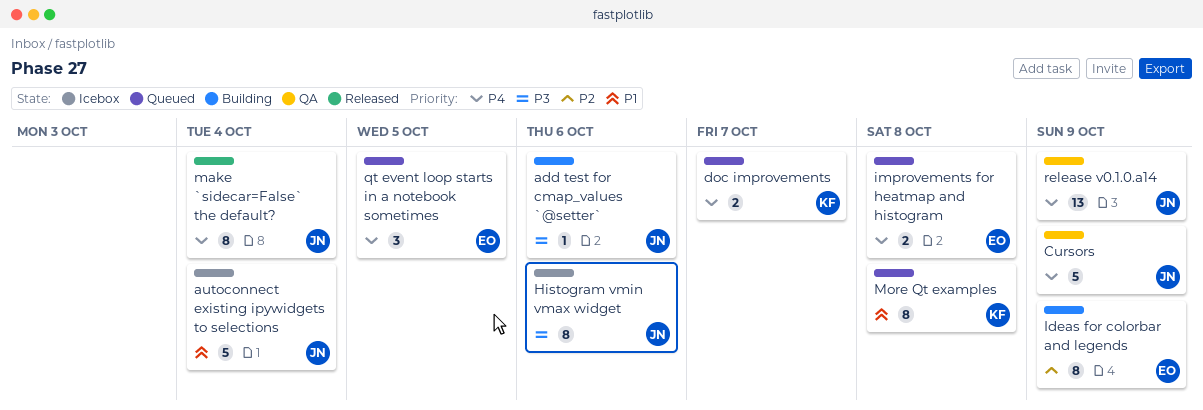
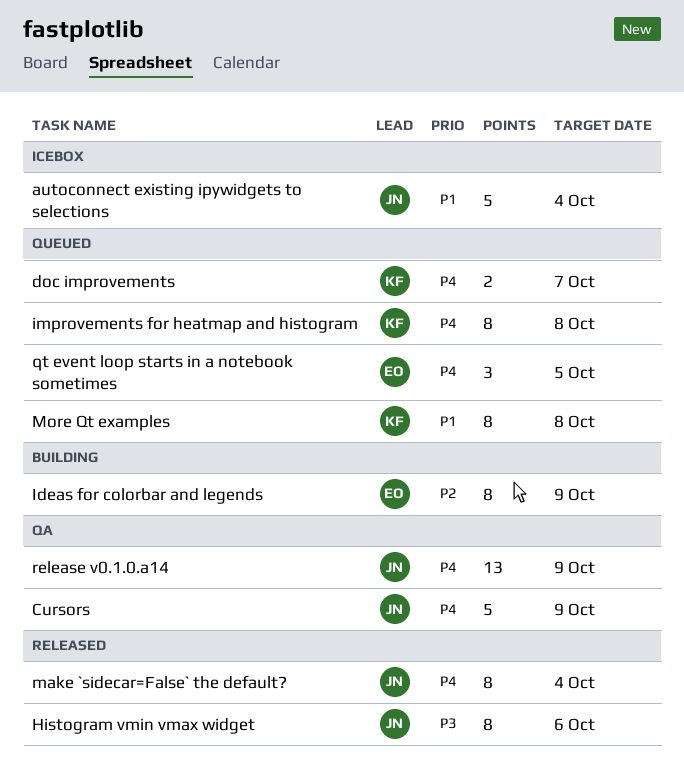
add test for cmap_values `@setter`: present -> none
Histogram vmin vmax widget, status: Icebox -> Released
improvements for heatmap and histogram, owner: EO -> KF
improvements for heatmap and histogram, estimate: 2 -> 8

